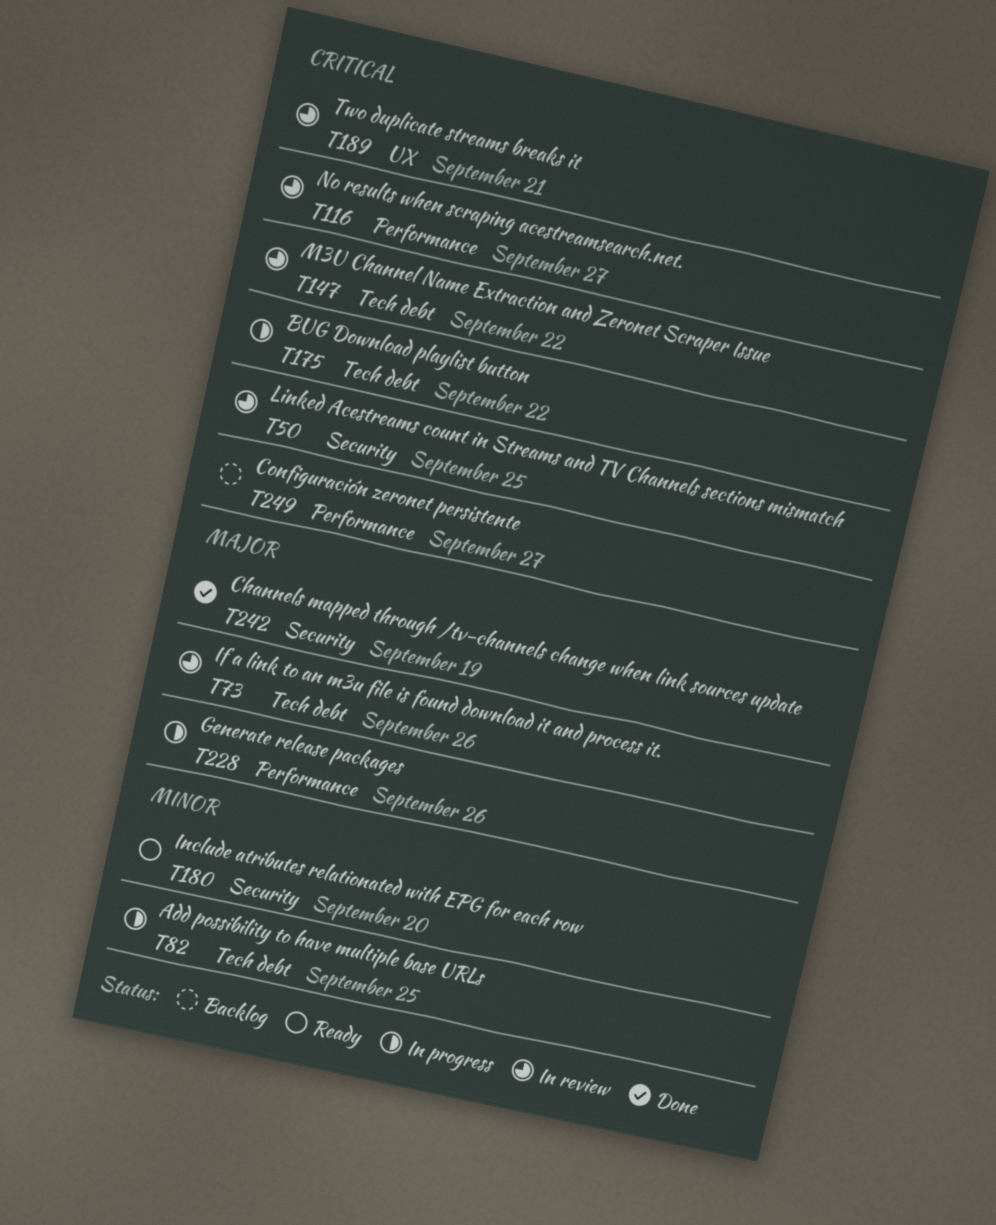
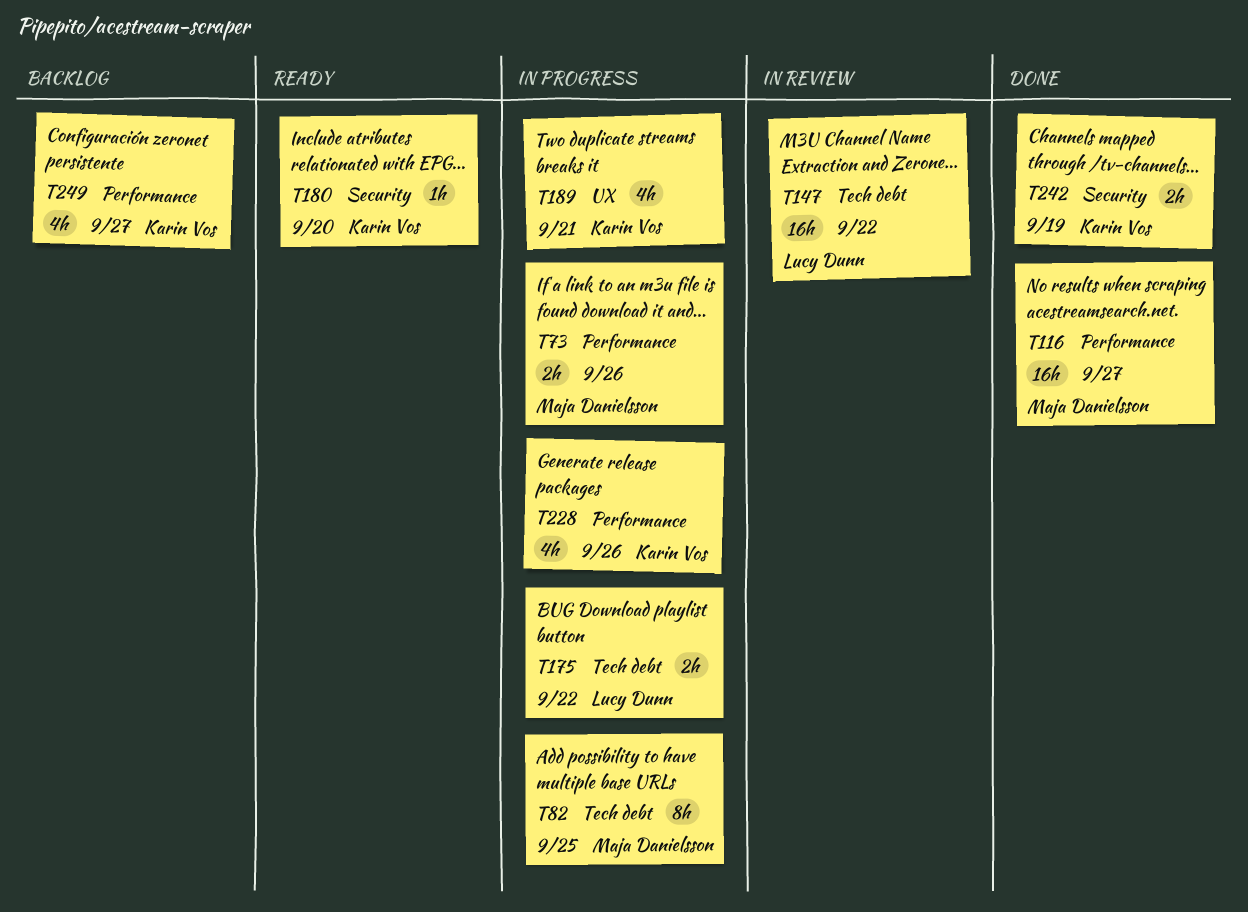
T50: present -> none
T73, status: In review -> In progress
T73, label: Tech debt -> Performance
T116, status: In review -> Done
T189, status: In review -> In progress

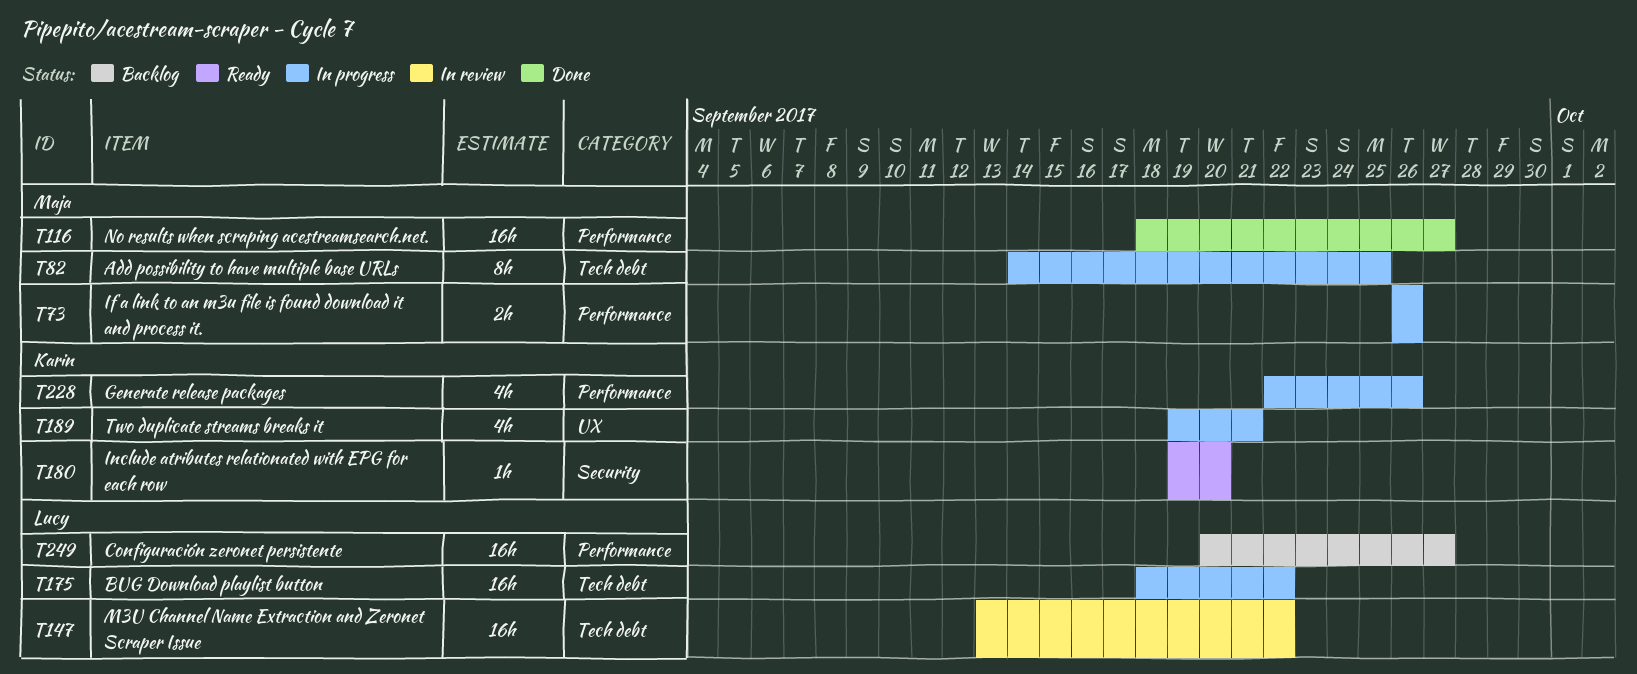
T175, estimate: 2h -> 16h
T242: present -> none
T249, owner: Karin Vos -> Lucy Dunn
T249, estimate: 4h -> 16h

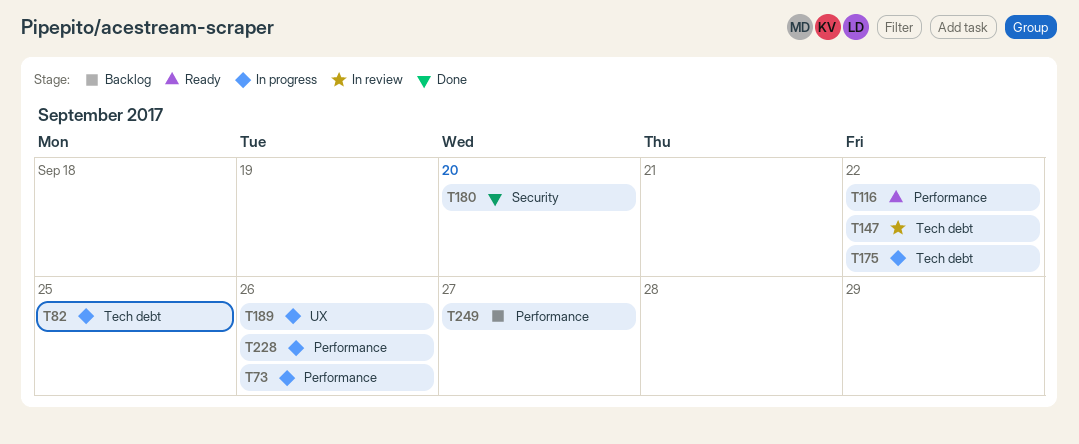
T116, status: Done -> Ready
T116, due: Sep 27 -> Sep 22
T180, status: Ready -> Done
T189, due: Sep 21 -> Sep 26

